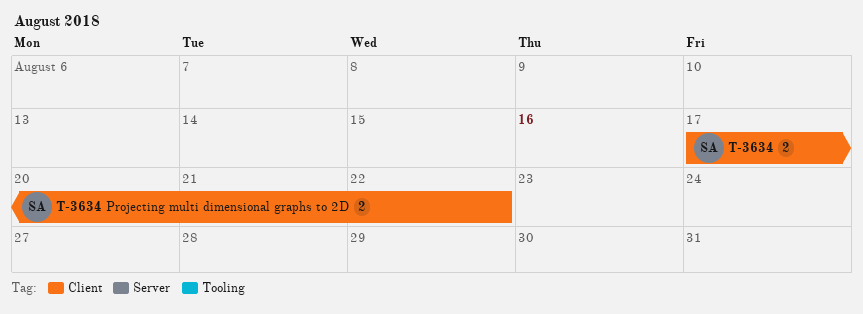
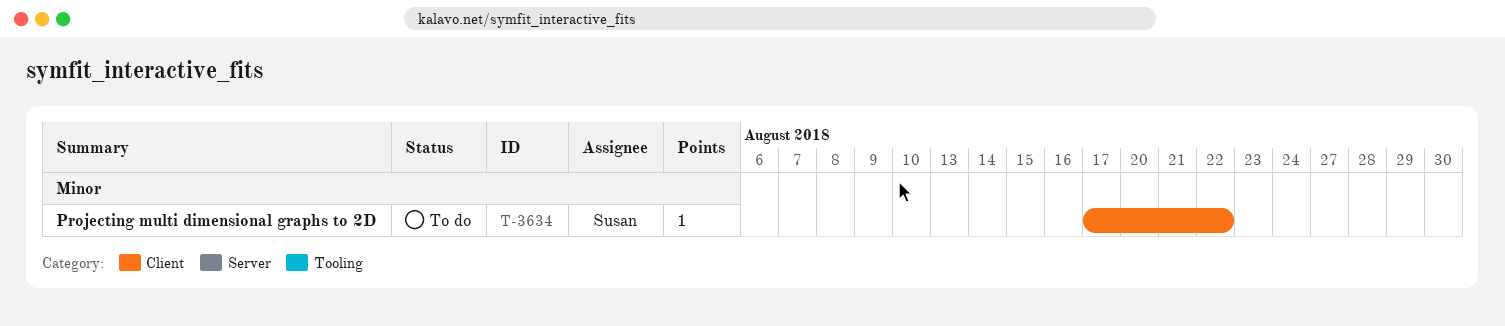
T-3634, estimate: 2 -> 1

